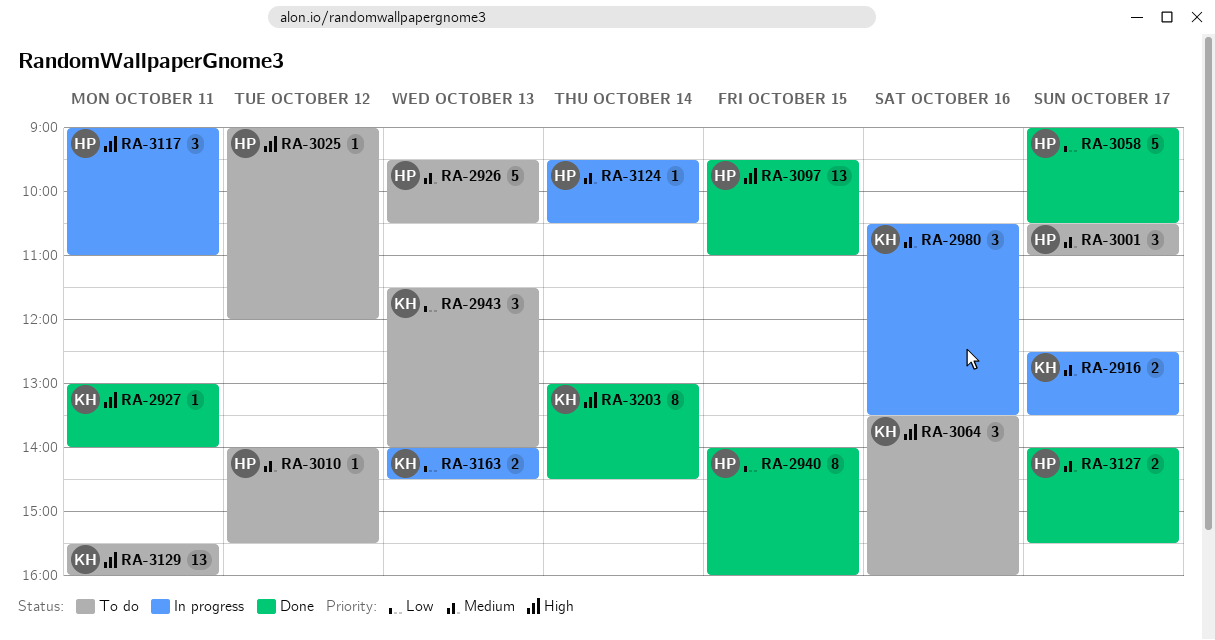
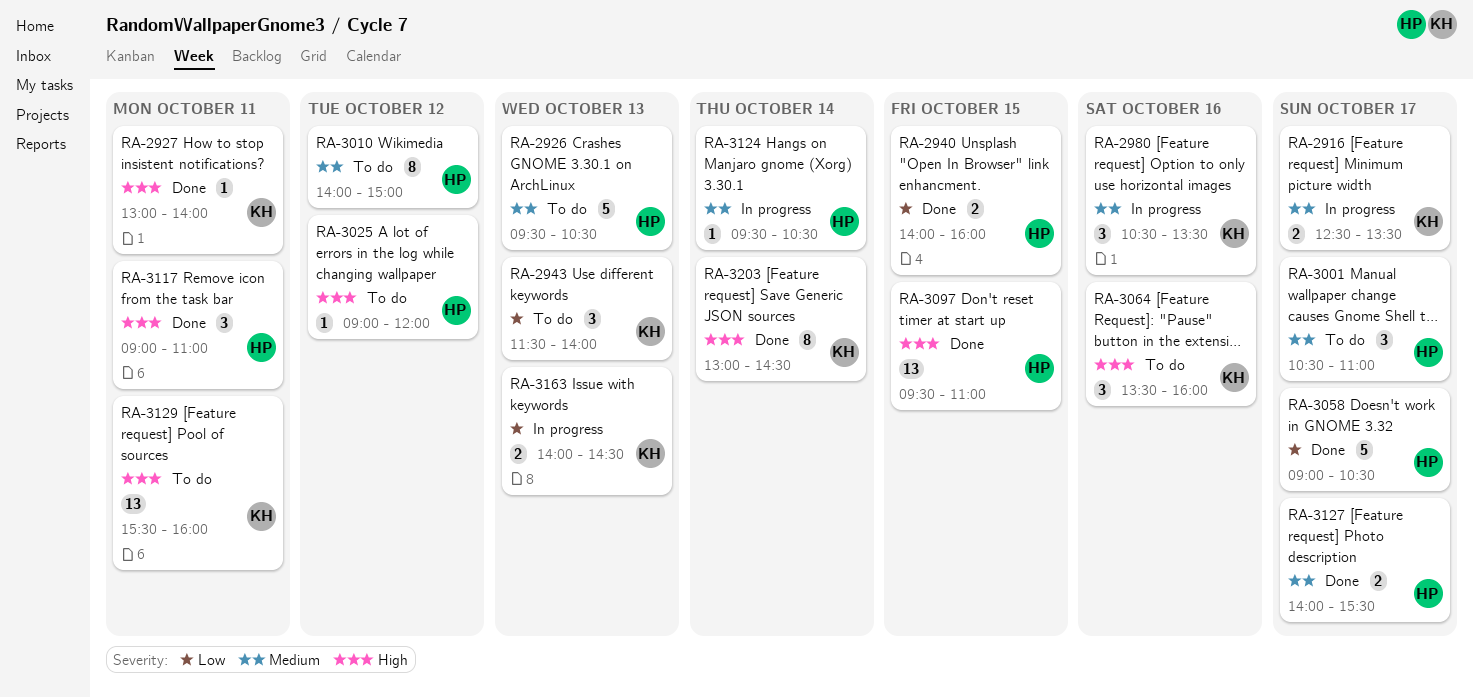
RA-2940, estimate: 8 -> 2
RA-3010, estimate: 1 -> 8
RA-3010, ends: 15:30 -> 15:00
RA-3117, status: In progress -> Done

